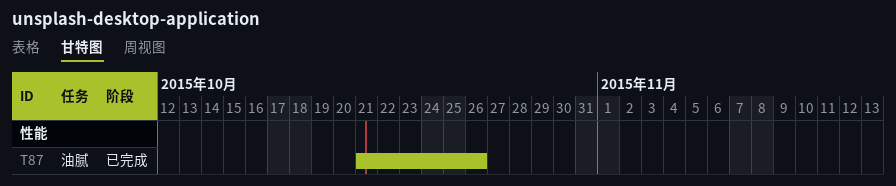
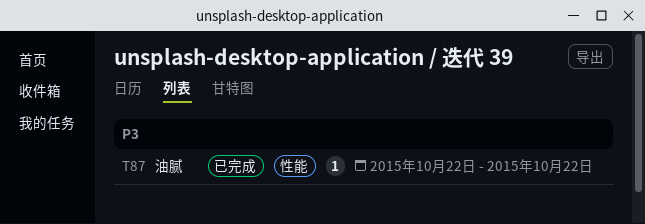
T87, start: Oct 21 -> Oct 22
T87, due: Oct 26 -> Oct 22

